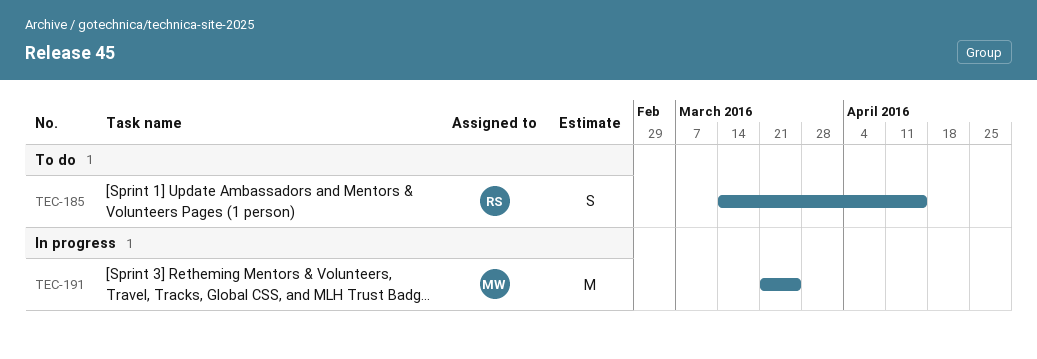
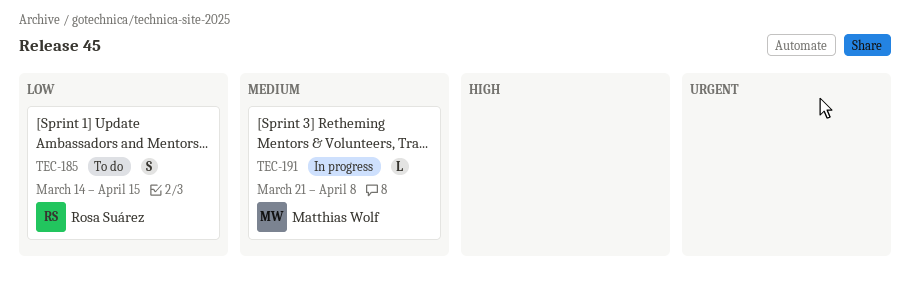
TEC-191, estimate: M -> L
TEC-191, due: Mar 25 -> Apr 8

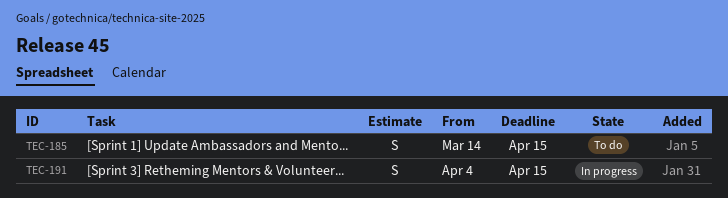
TEC-191, estimate: L -> S
TEC-191, start: Mar 21 -> Apr 4
TEC-191, due: Apr 8 -> Apr 15

